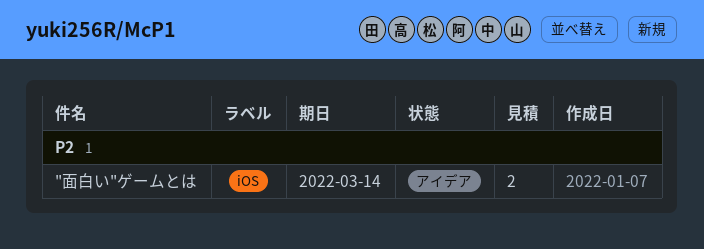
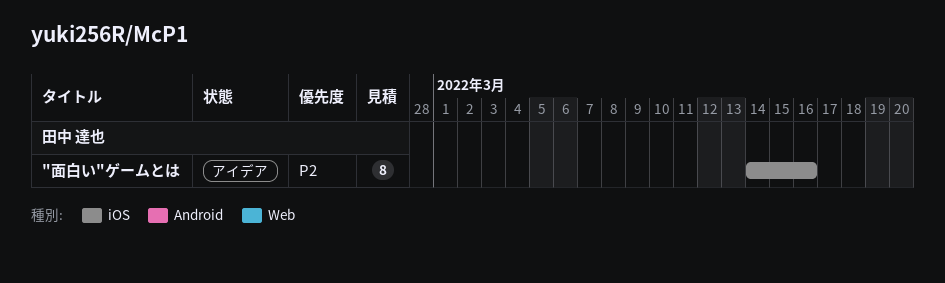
"面白い"ゲームとは, estimate: 2 -> 8
"面白い"ゲームとは, due: Mar 14 -> Mar 16

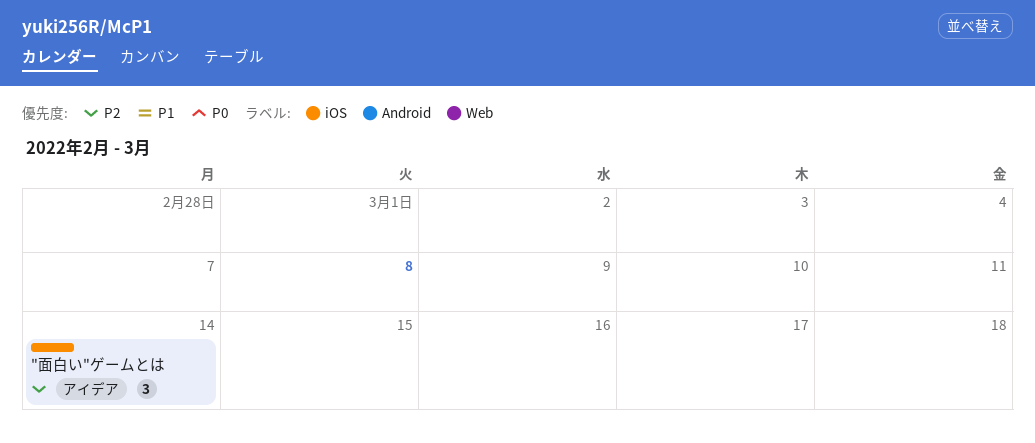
"面白い"ゲームとは, estimate: 8 -> 3
"面白い"ゲームとは, due: Mar 16 -> Mar 14

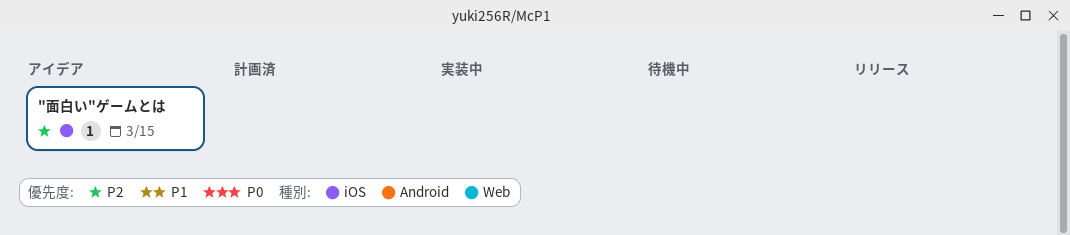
"面白い"ゲームとは, estimate: 3 -> 1
"面白い"ゲームとは, due: Mar 14 -> Mar 15

